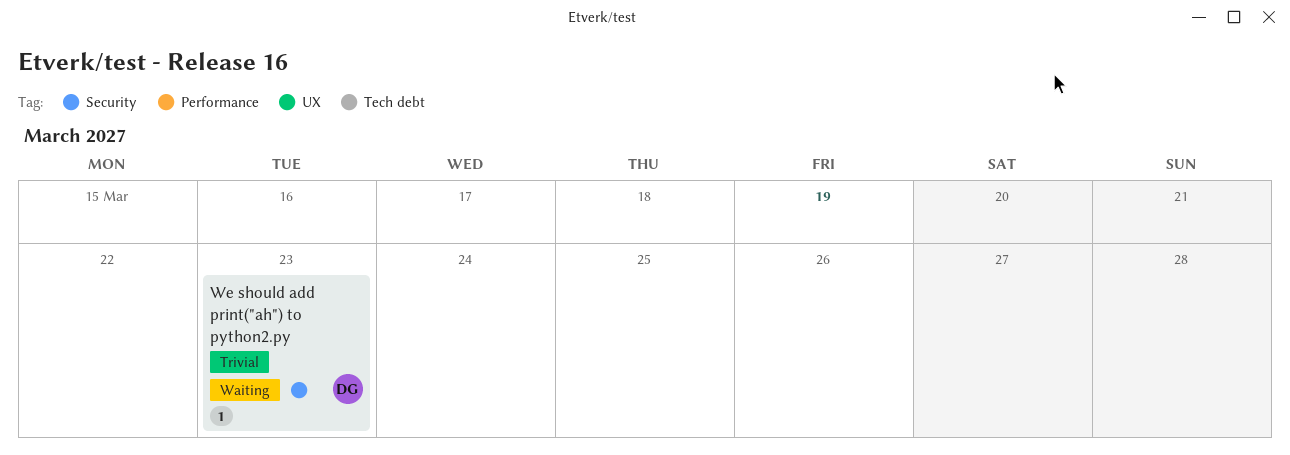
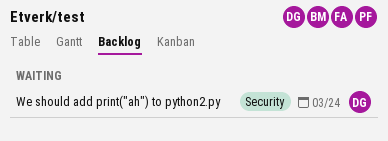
We should add print("ah") to python2.py, due: Mar 23 -> Mar 24

